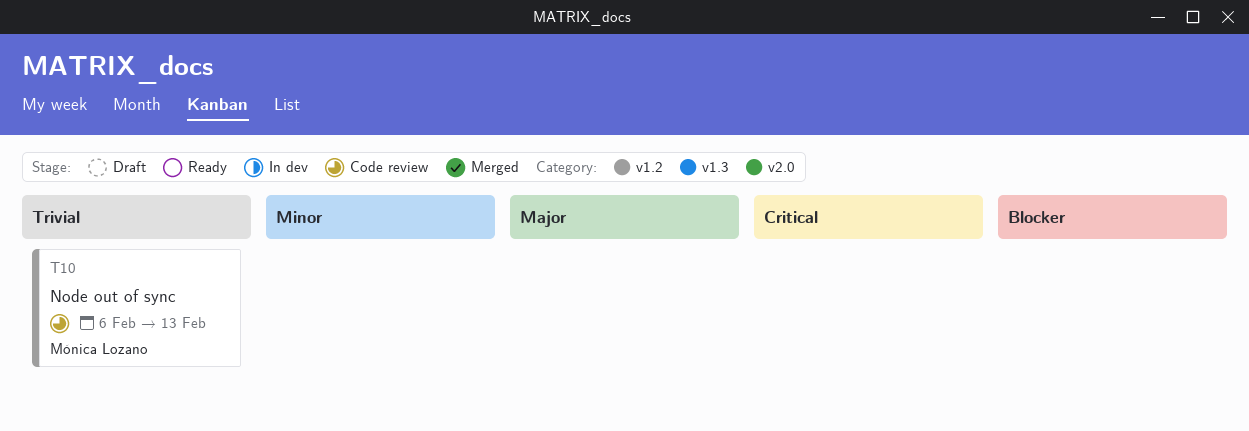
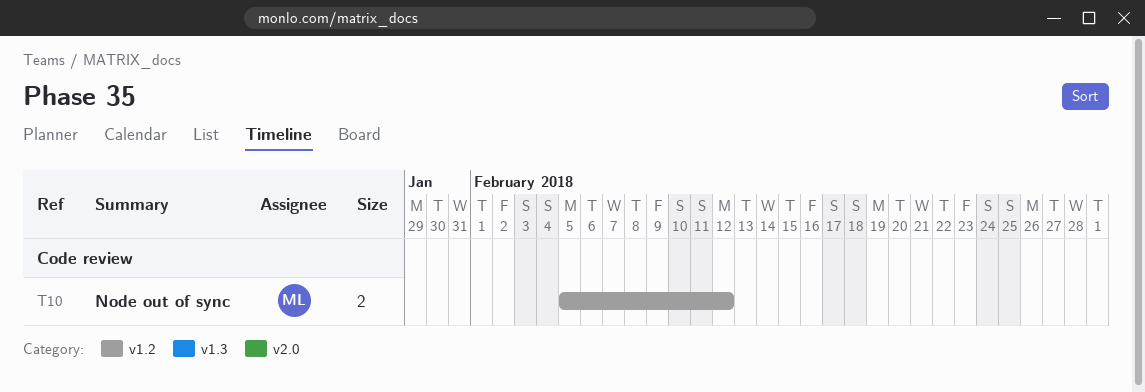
T10, start: Feb 6 -> Feb 5
T10, due: Feb 13 -> Feb 12

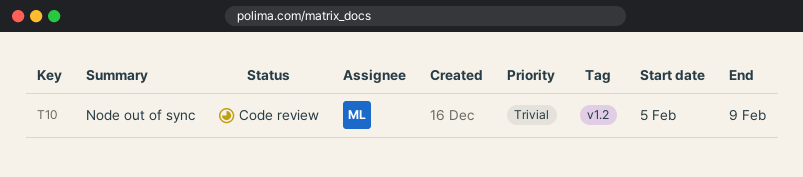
T10, due: Feb 12 -> Feb 9

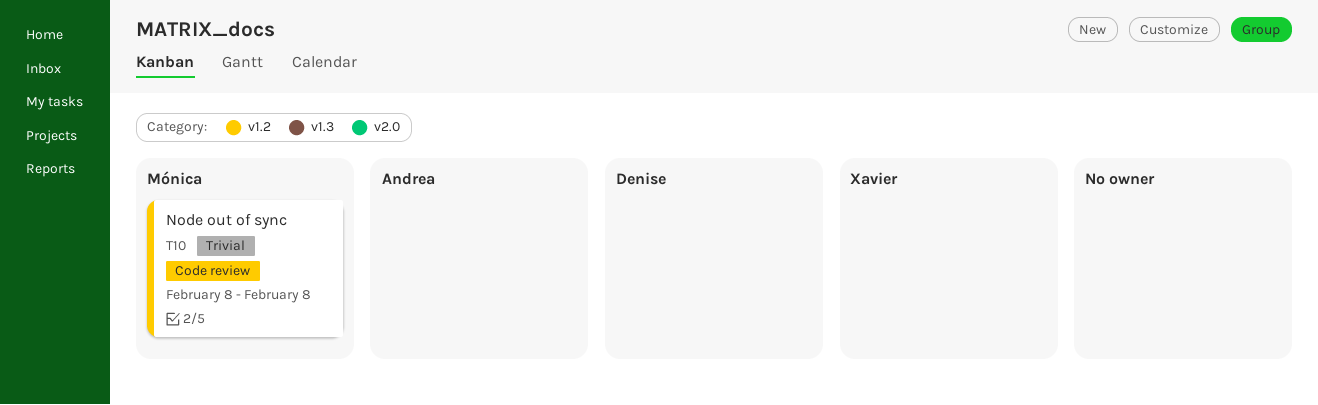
T10, start: Feb 5 -> Feb 8
T10, due: Feb 9 -> Feb 8

